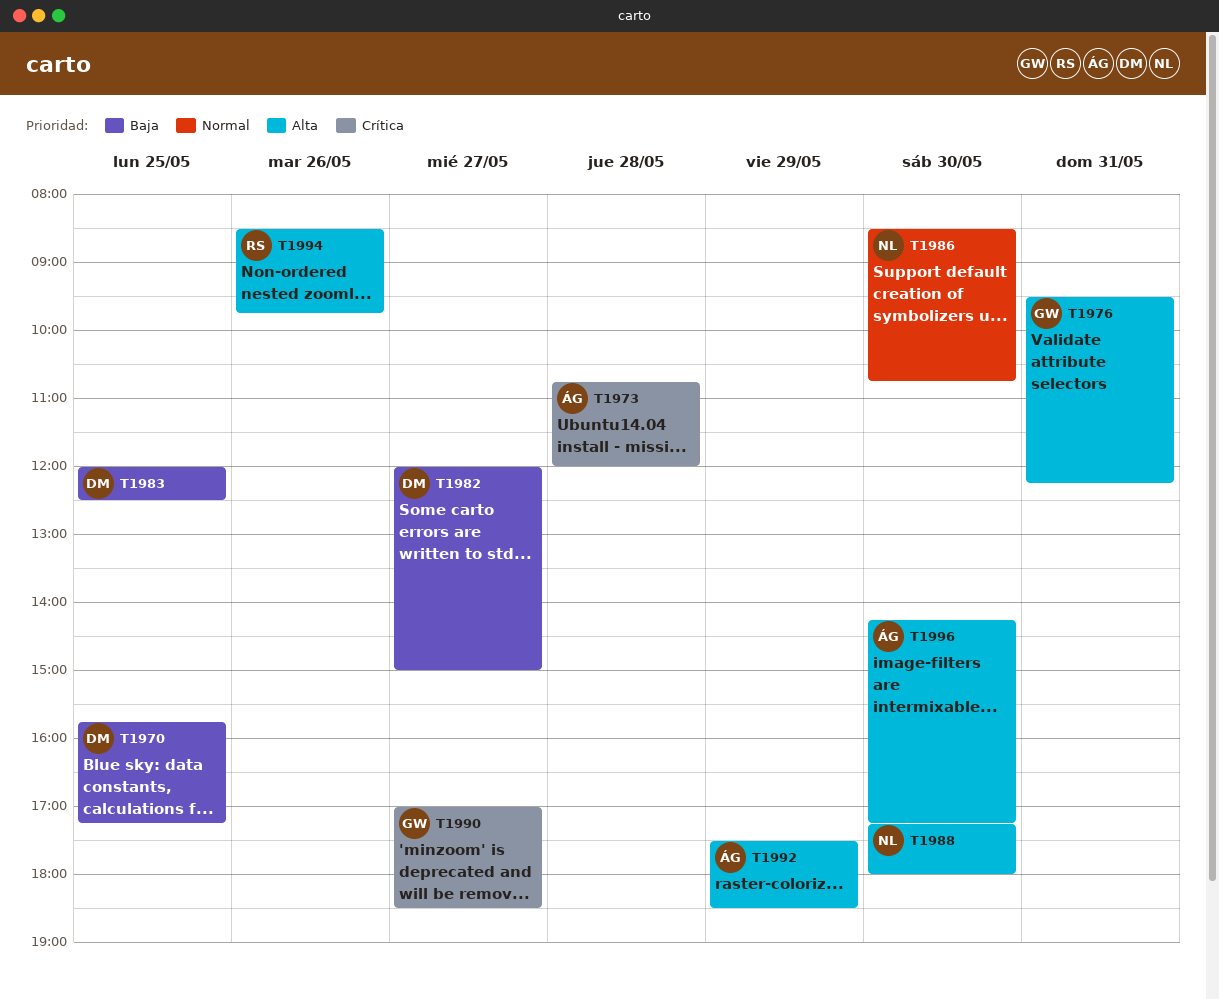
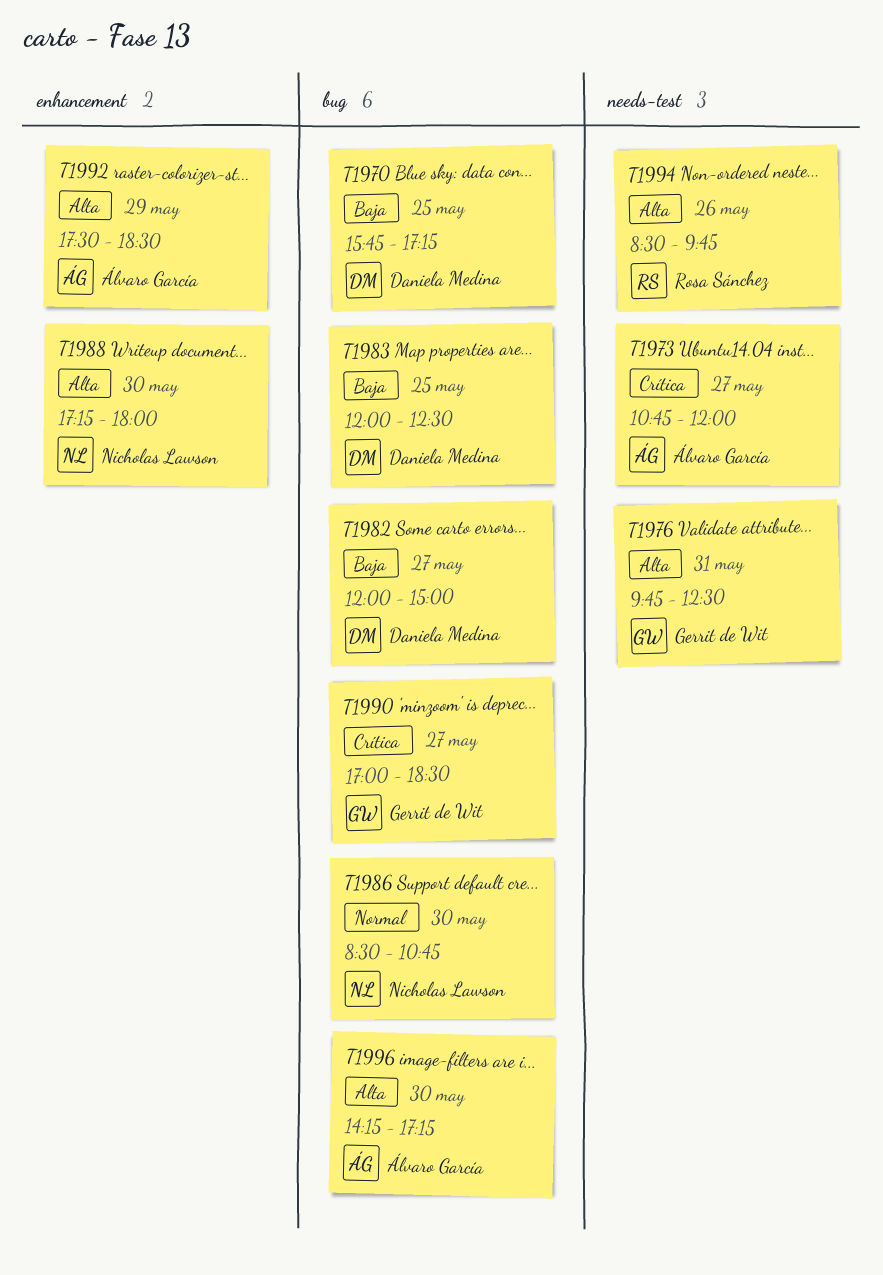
T1973, day: May 28 -> May 27
T1976, begins: 09:30 -> 09:45
T1976, ends: 12:15 -> 12:30

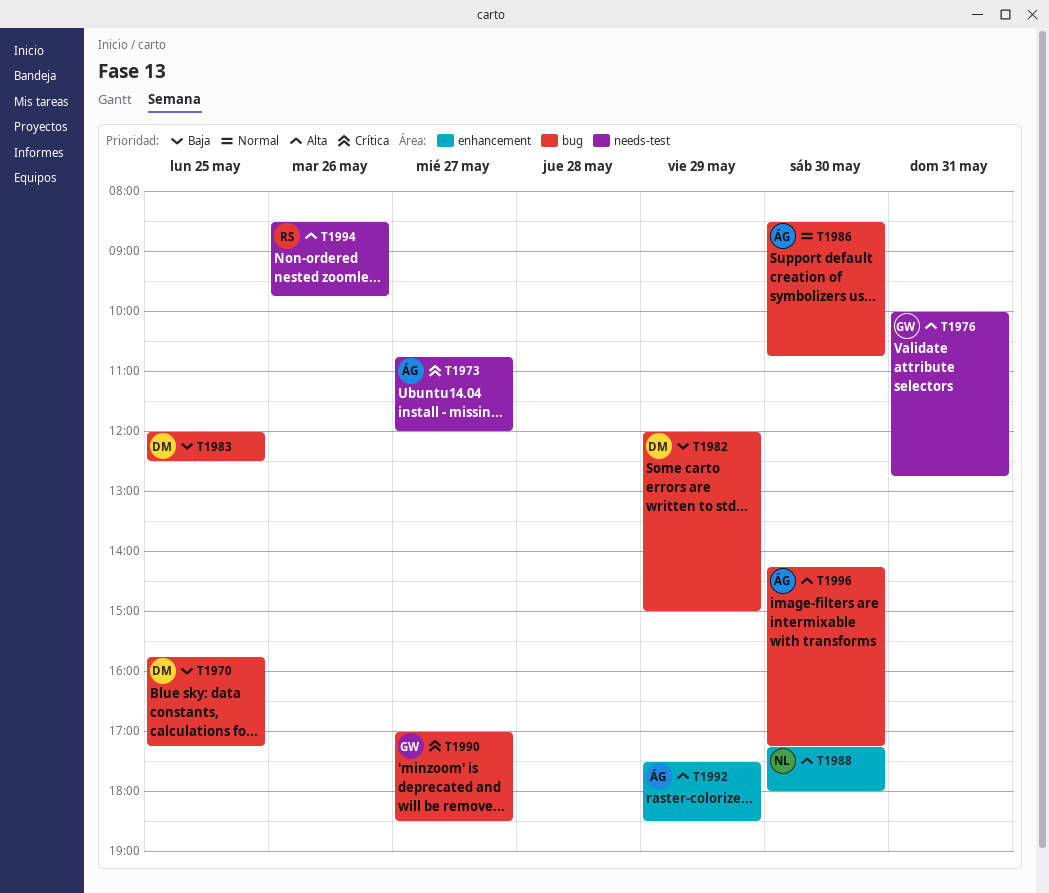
T1976, begins: 09:45 -> 10:00
T1976, ends: 12:30 -> 12:45
T1982, day: May 27 -> May 29
T1986, owner: Nicholas Lawson -> Álvaro García

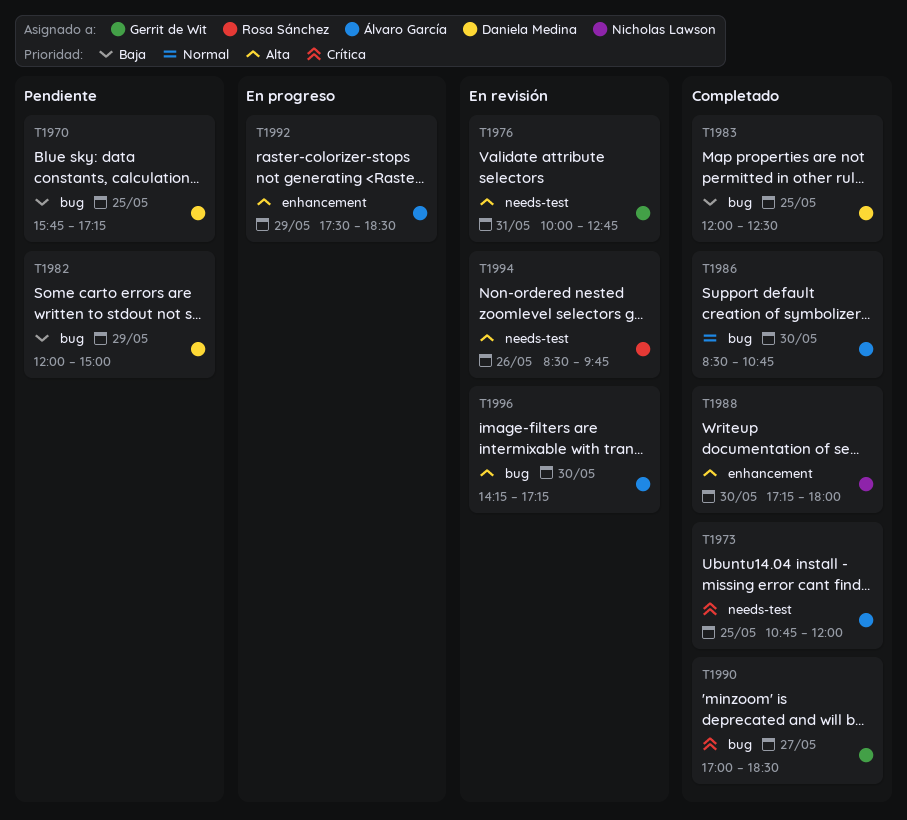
T1973, day: May 27 -> May 25

